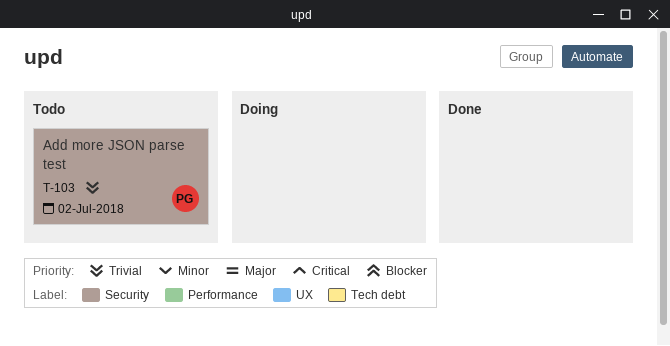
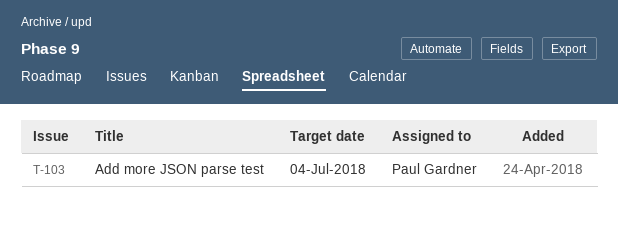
T-103, due: Jul 2 -> Jul 4

